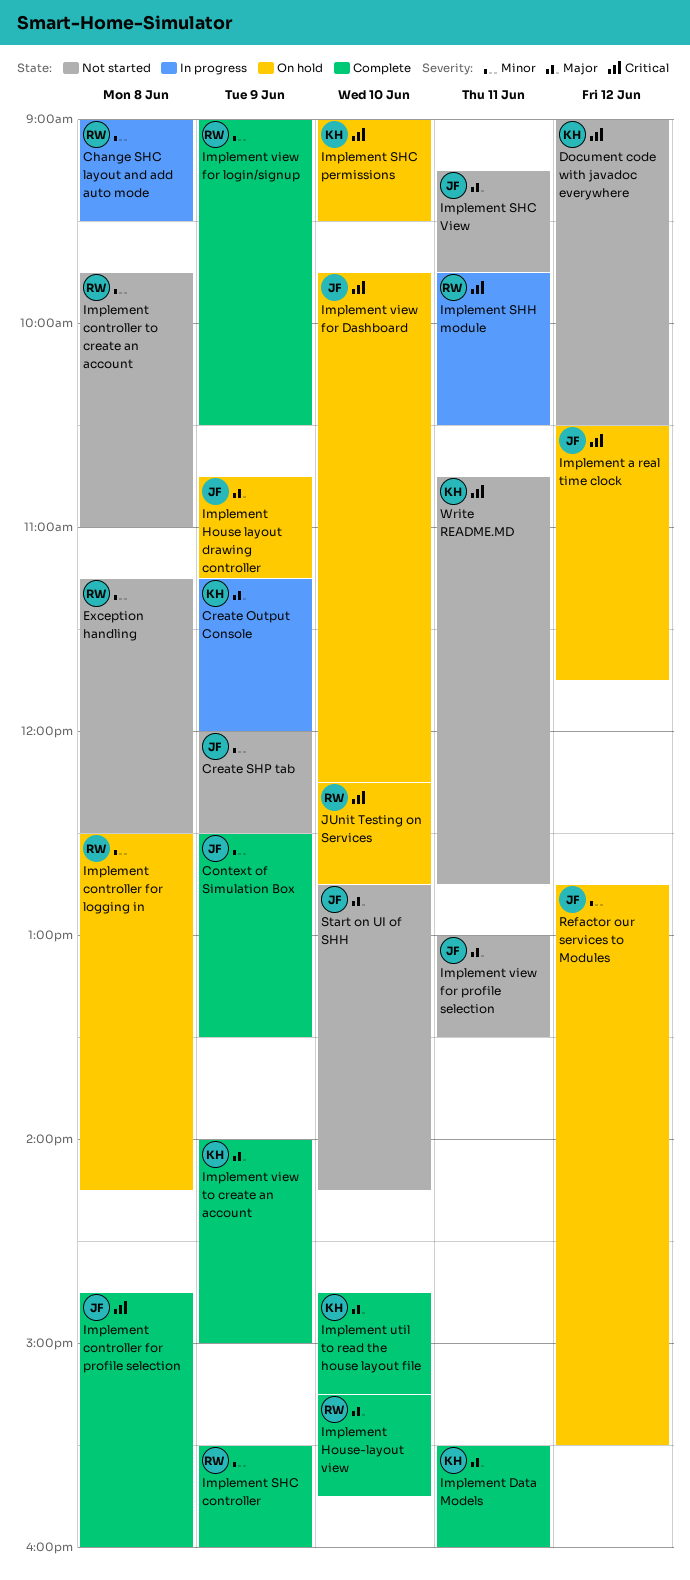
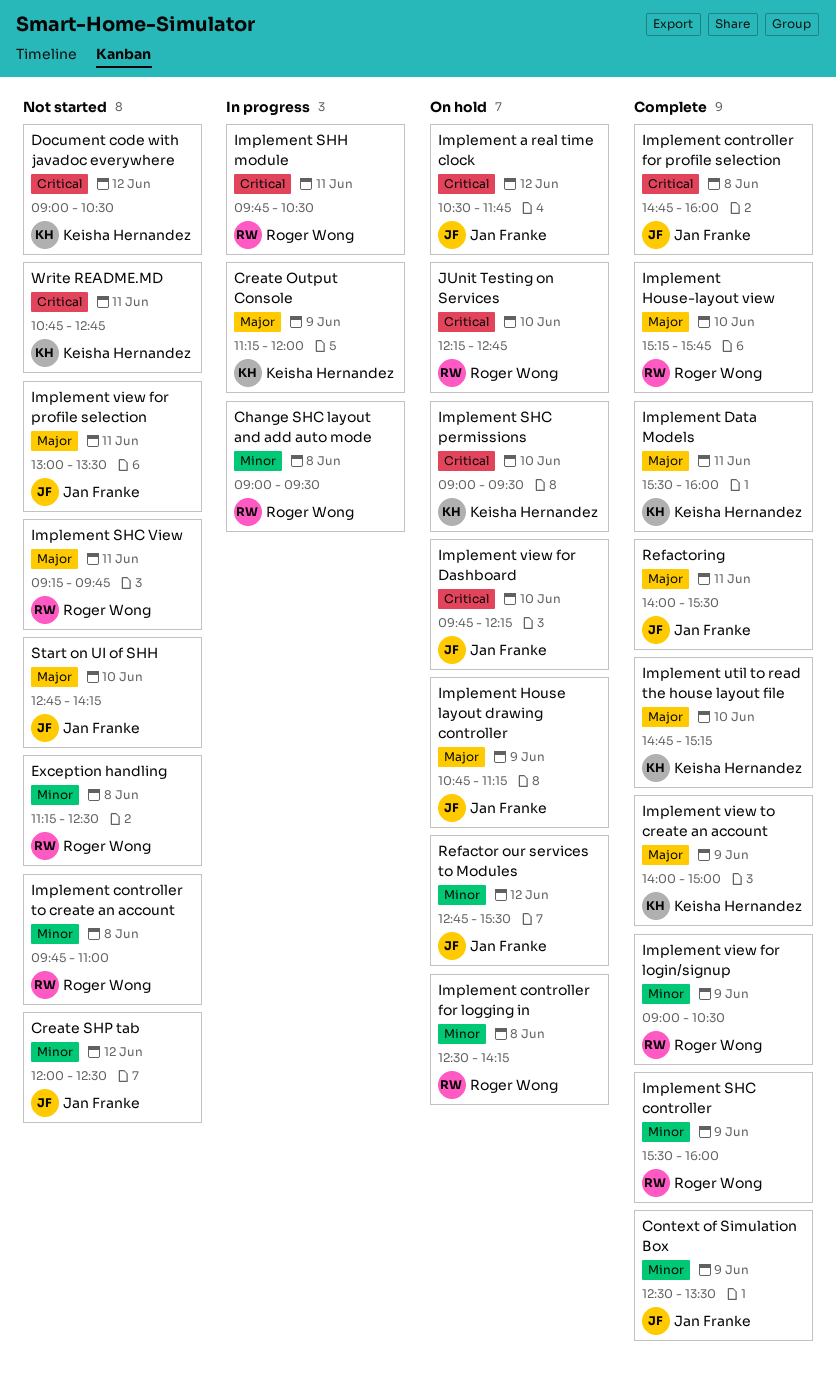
Create SHP tab, day: Jun 9 -> Jun 12
Implement SHC View, owner: Jan Franke -> Roger Wong
Refactoring: none -> present

